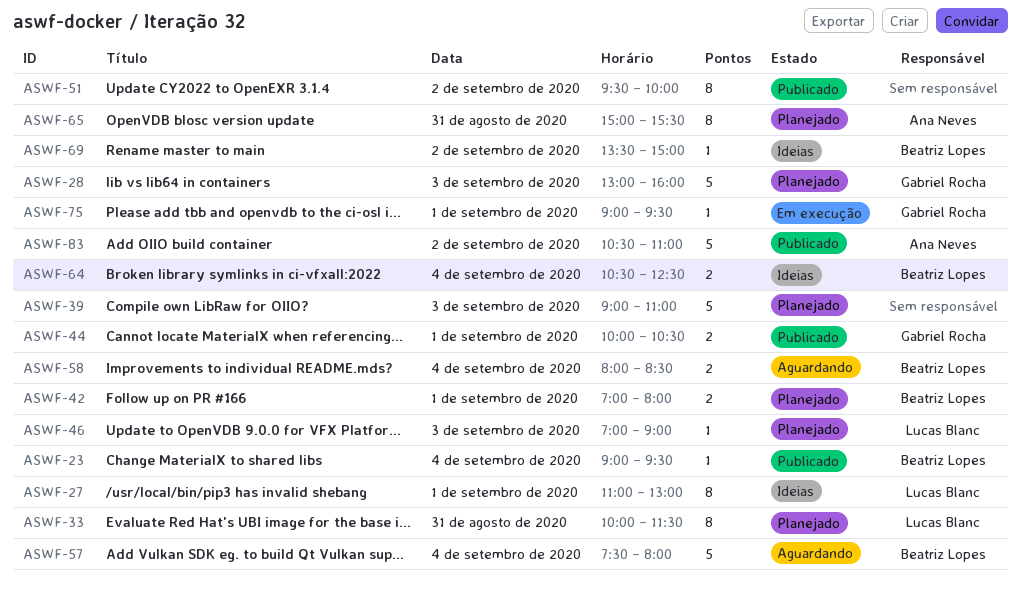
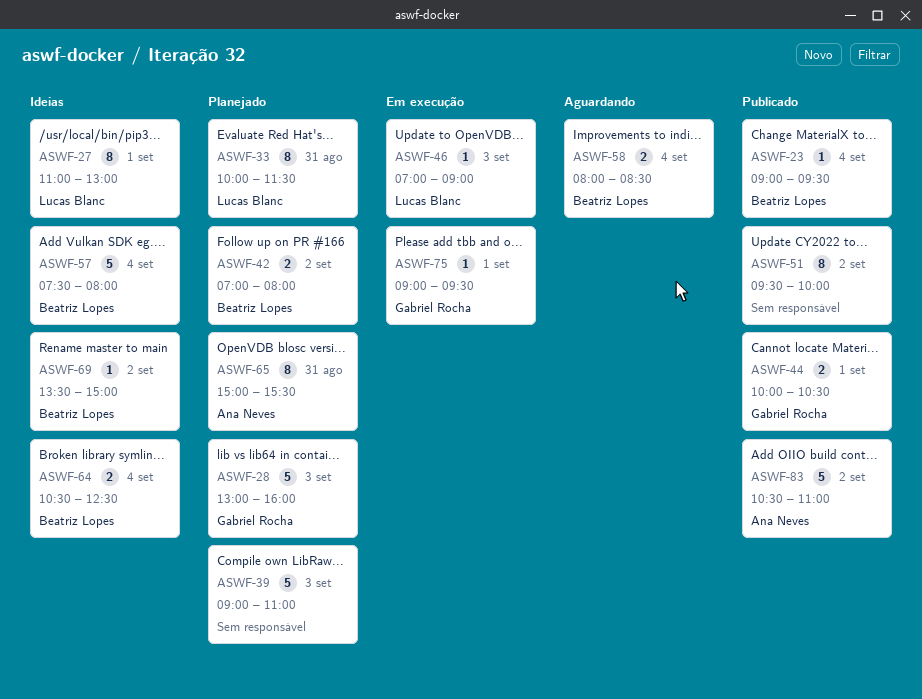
ASWF-42, day: Sep 1 -> Sep 2
ASWF-46, status: Planejado -> Em execução
ASWF-57, status: Aguardando -> Ideias

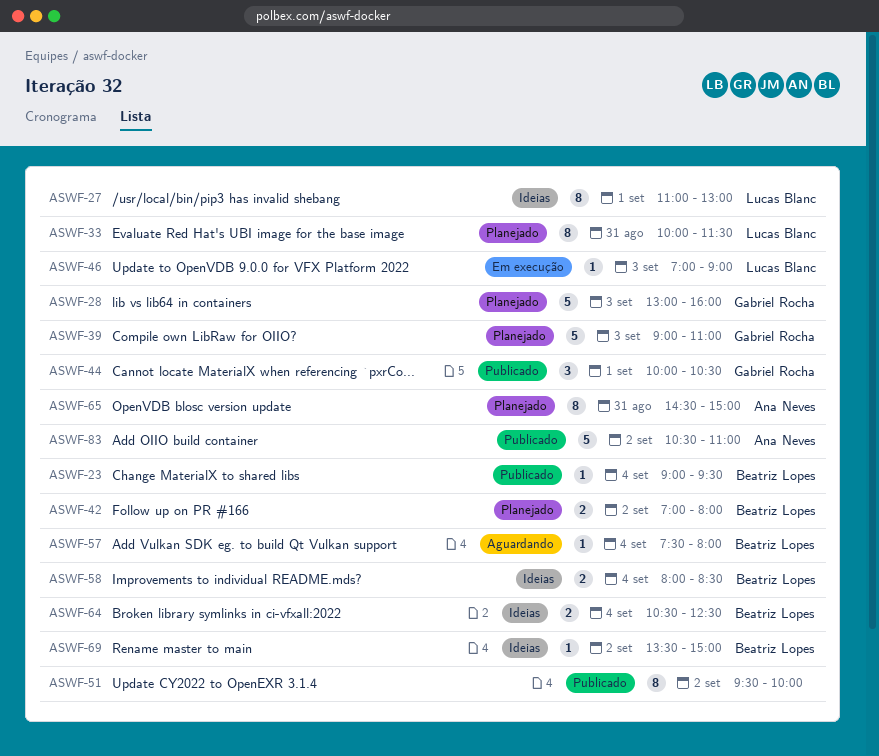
ASWF-39, owner: none -> Gabriel Rocha
ASWF-44, estimate: 2 -> 3
ASWF-57, status: Ideias -> Aguardando
ASWF-57, estimate: 5 -> 1
ASWF-58, status: Aguardando -> Ideias
ASWF-65, begins: 15:00 -> 14:30
ASWF-65, ends: 15:30 -> 15:00
ASWF-75: present -> none

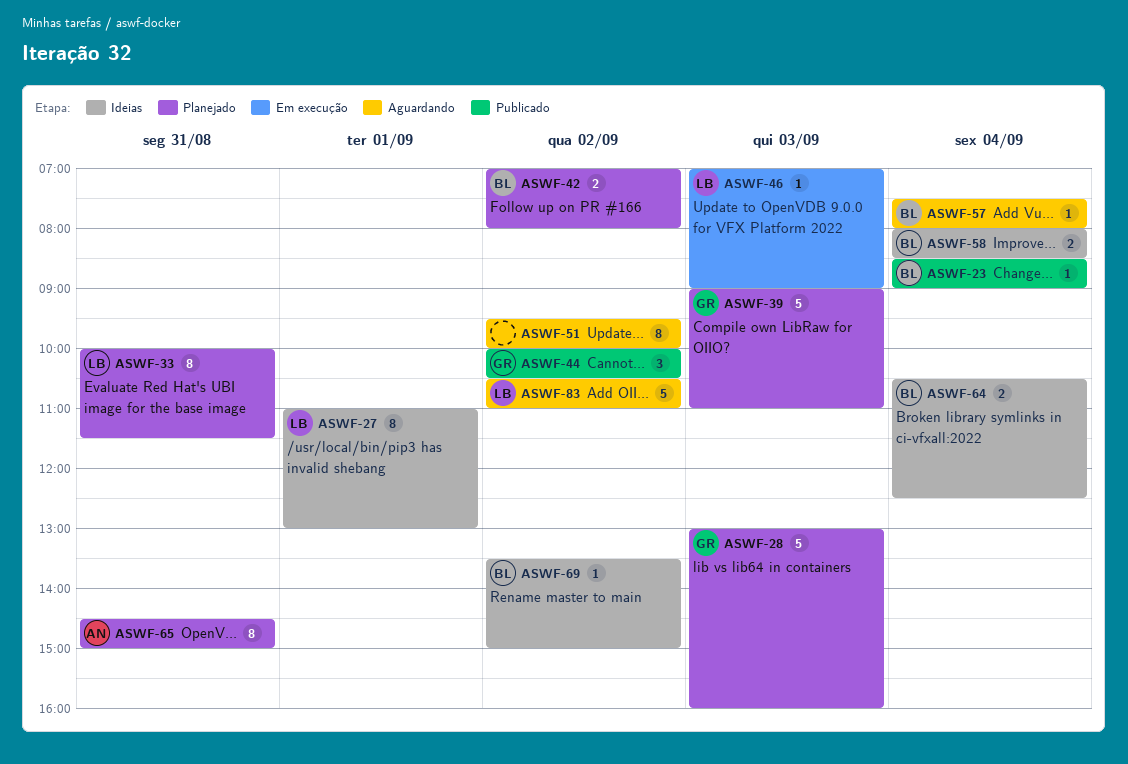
ASWF-23, begins: 09:00 -> 08:30
ASWF-23, ends: 09:30 -> 09:00
ASWF-44, day: Sep 1 -> Sep 2
ASWF-51, status: Publicado -> Aguardando
ASWF-83, status: Publicado -> Aguardando
ASWF-83, owner: Ana Neves -> Lucas Blanc

